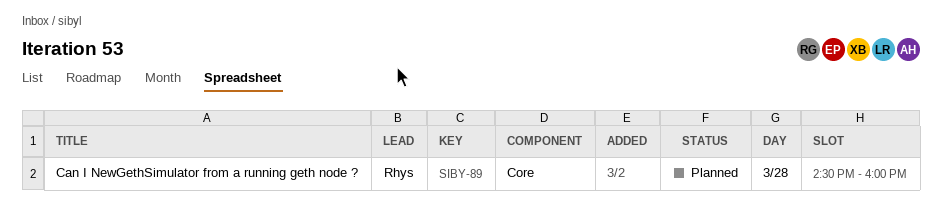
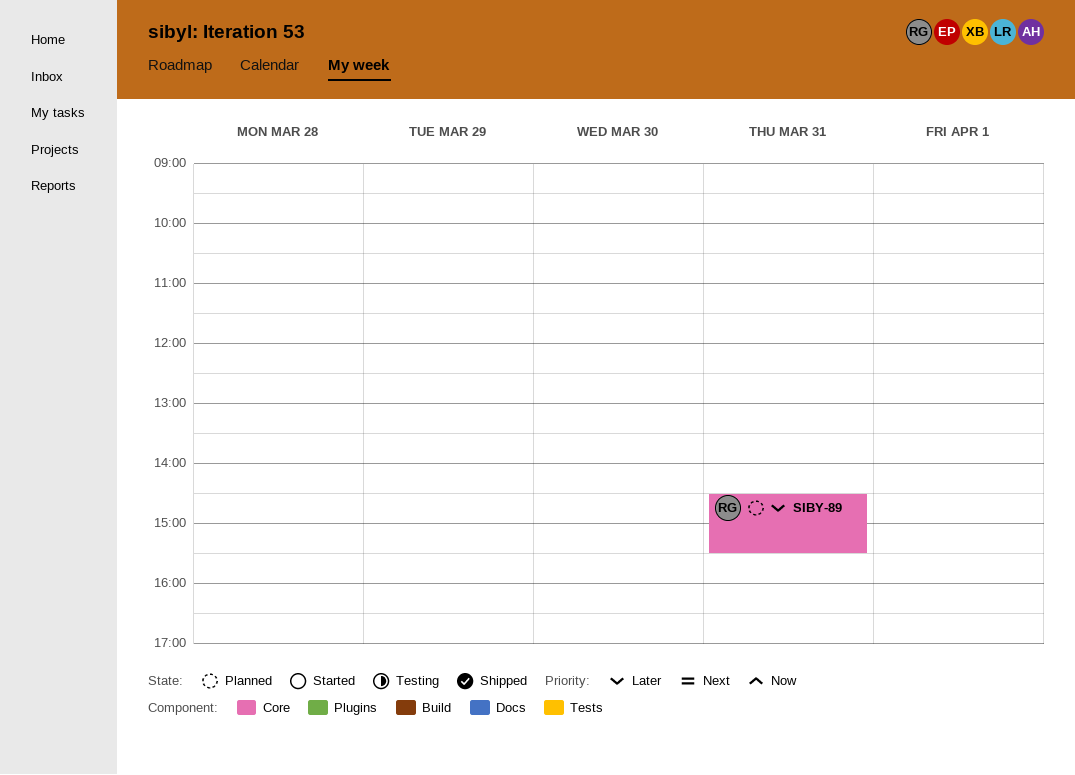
SIBY-89, day: Mar 28 -> Mar 31
SIBY-89, ends: 16:00 -> 15:30

